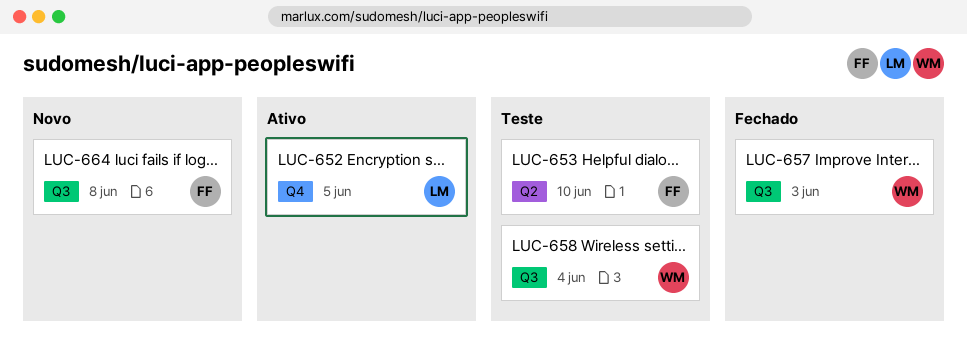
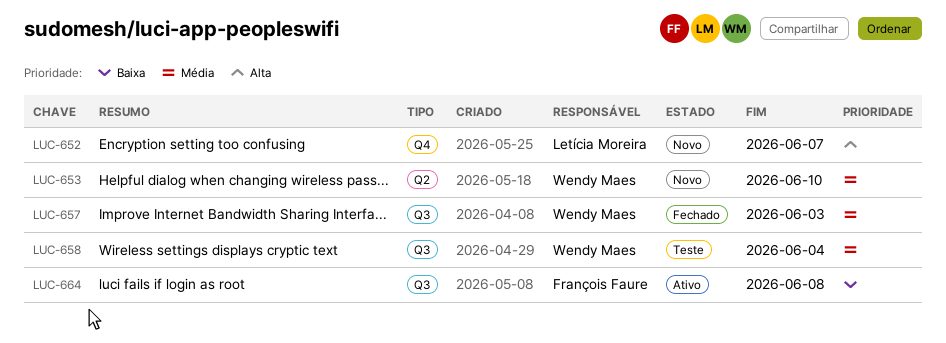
LUC-652, status: Ativo -> Novo
LUC-652, due: Jun 5 -> Jun 7
LUC-653, status: Teste -> Novo
LUC-653, owner: François Faure -> Wendy Maes
LUC-664, status: Novo -> Ativo

